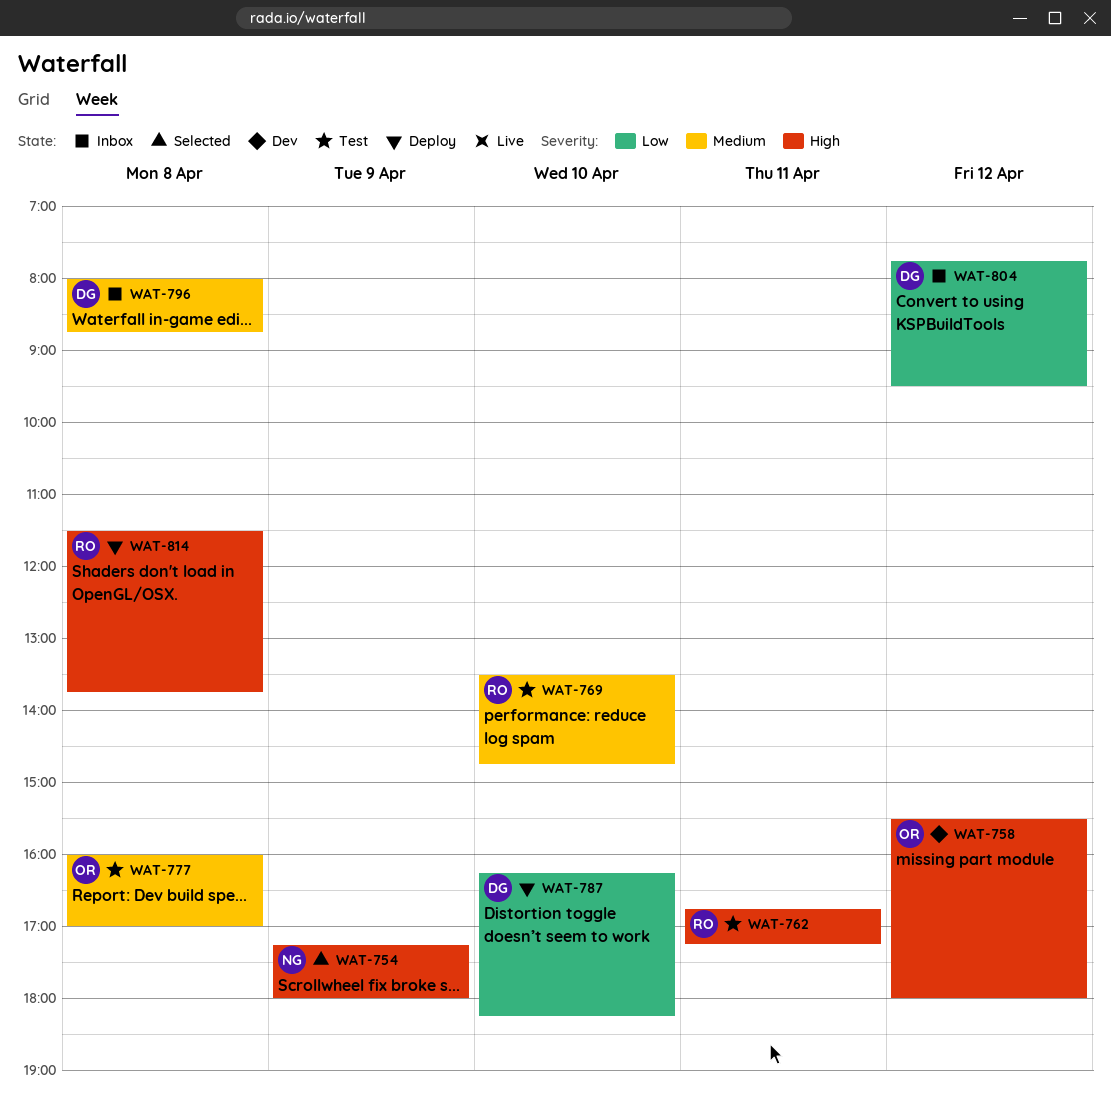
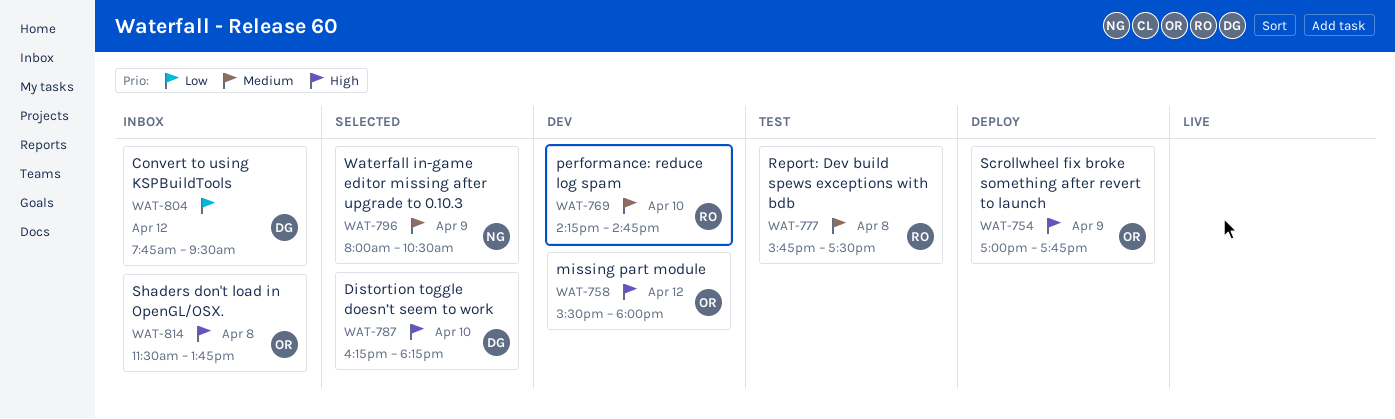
WAT-754, status: Selected -> Deploy
WAT-754, owner: NG -> OR
WAT-754, begins: 17:15 -> 17:00
WAT-754, ends: 18:00 -> 17:45
WAT-762: present -> none
WAT-769, status: Test -> Dev
WAT-769, begins: 13:30 -> 14:15
WAT-777, owner: OR -> RO
WAT-777, begins: 16:00 -> 15:45
WAT-777, ends: 17:00 -> 17:30
WAT-787, status: Deploy -> Selected
WAT-787, priority: Low -> High
WAT-796, status: Inbox -> Selected
WAT-796, owner: DG -> NG
WAT-796, day: Apr 8 -> Apr 9
WAT-796, ends: 08:45 -> 10:30
WAT-814, status: Deploy -> Inbox
WAT-814, owner: RO -> OR

